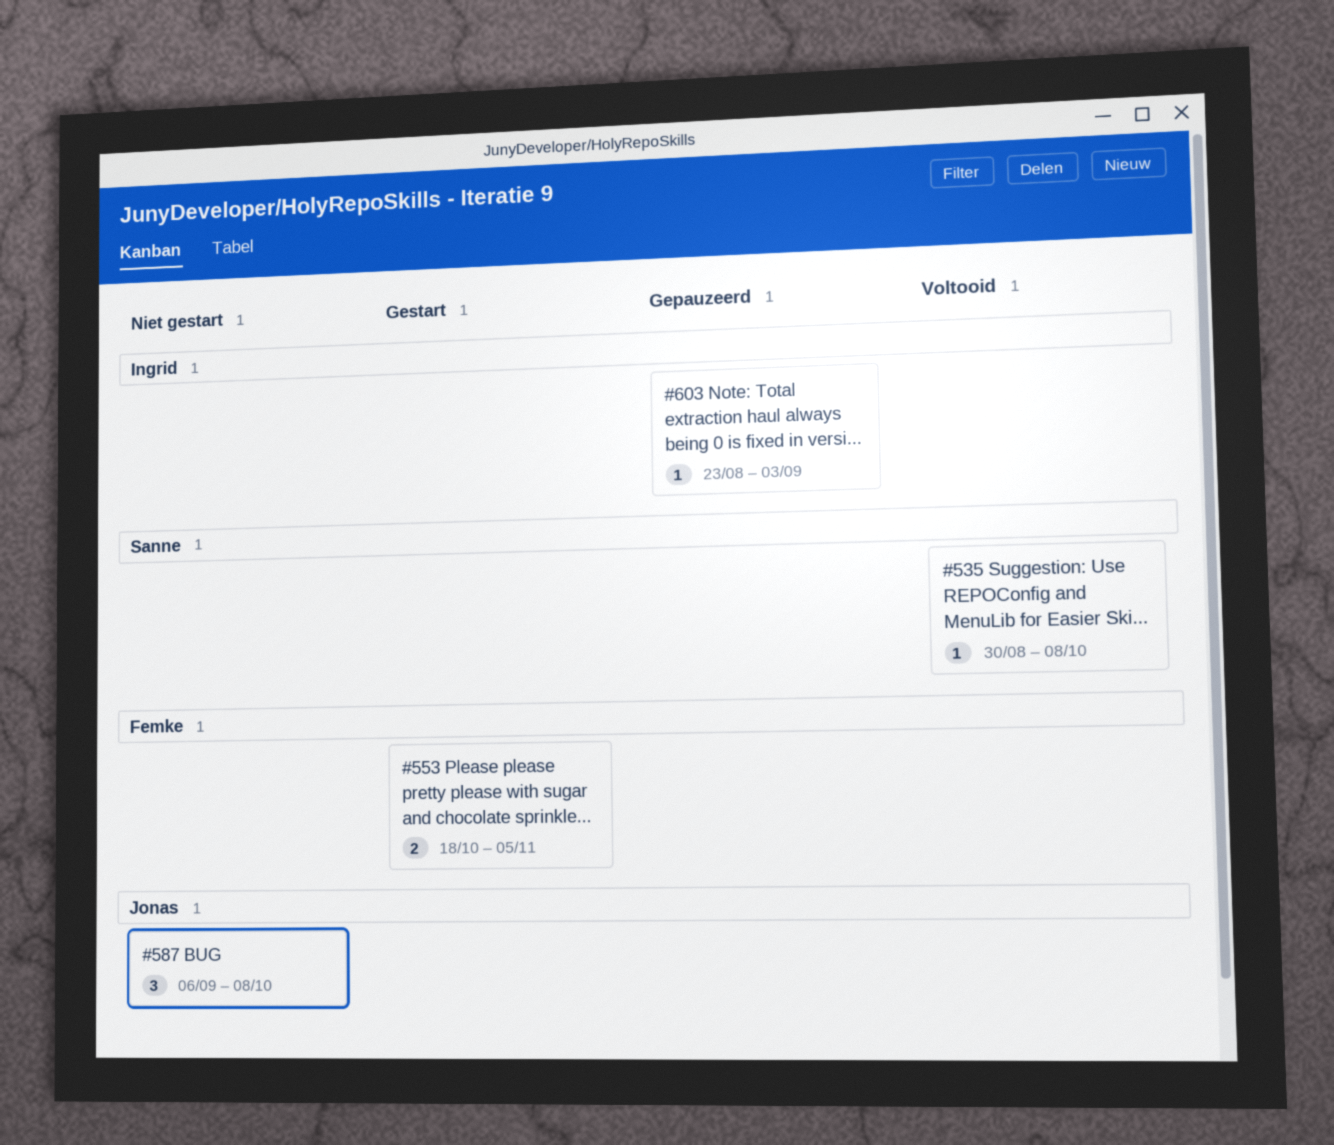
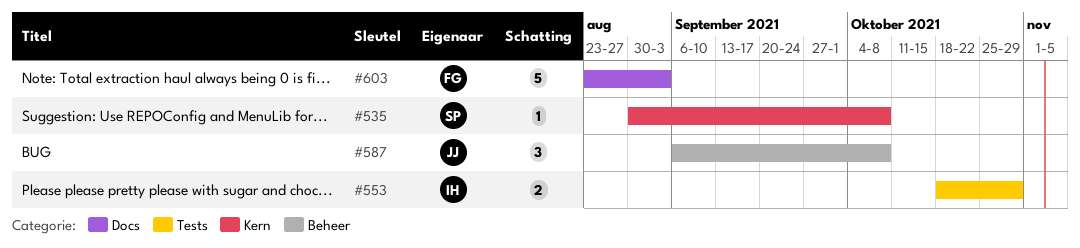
#553, owner: Femke -> Ingrid
#553, due: Nov 5 -> Oct 29
#603, owner: Ingrid -> Femke
#603, estimate: 1 -> 5

